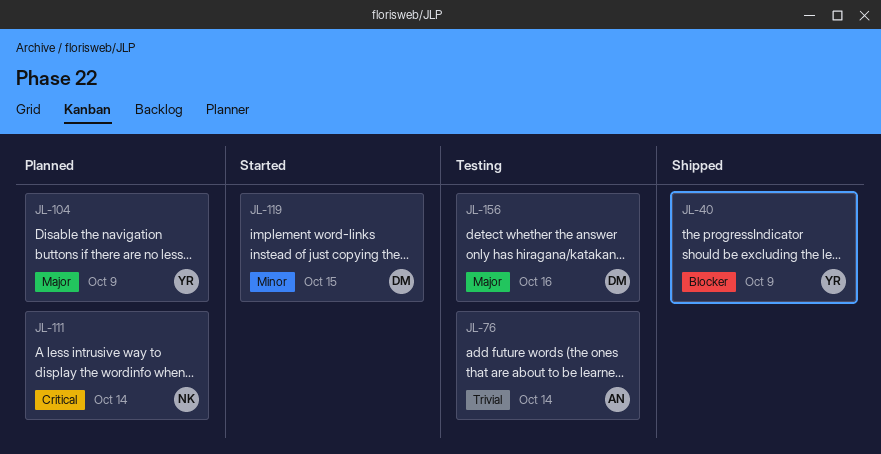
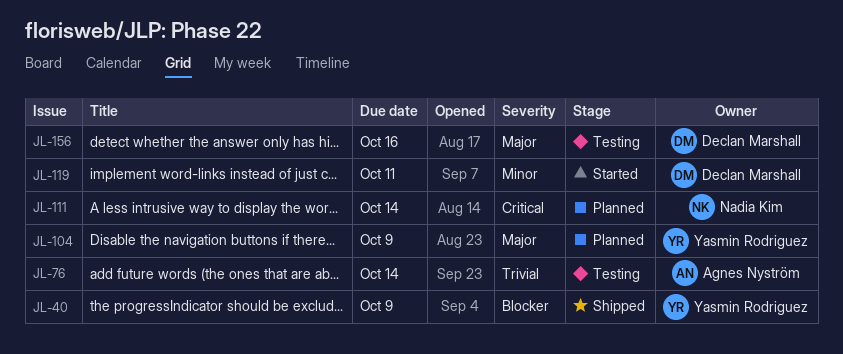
JL-119, due: Oct 15 -> Oct 11

